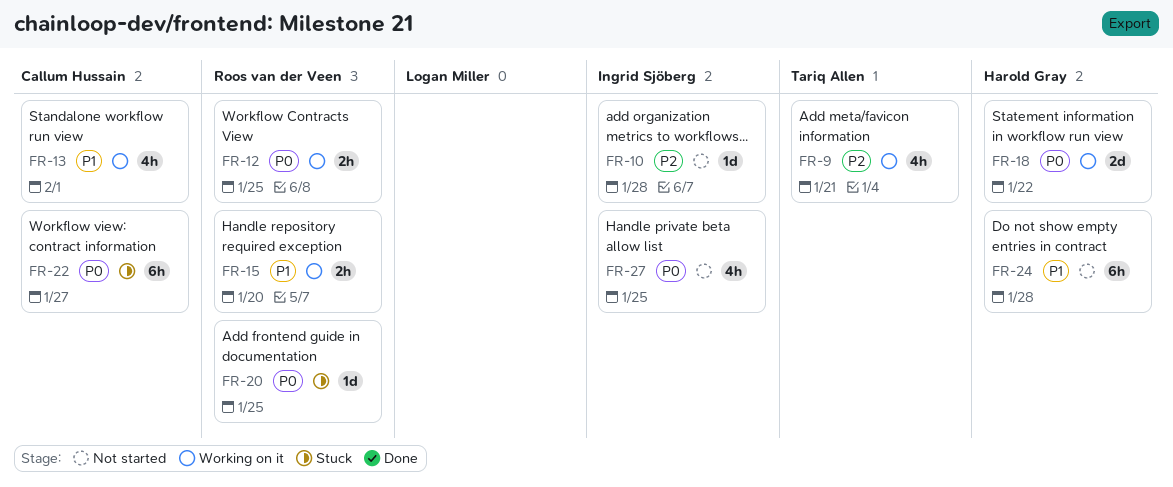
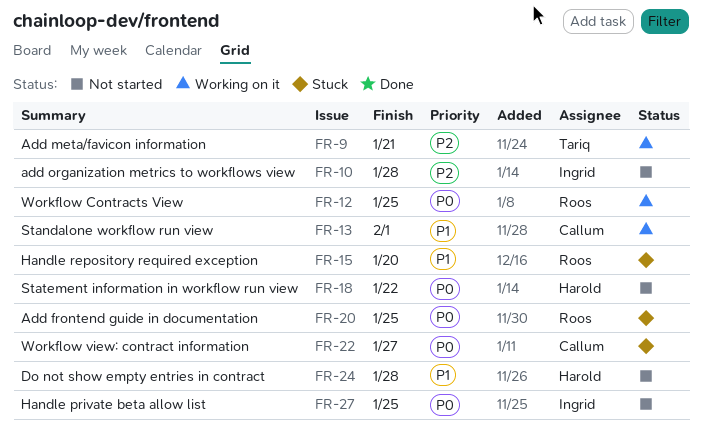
FR-15, status: Working on it -> Stuck
FR-18, status: Working on it -> Not started

